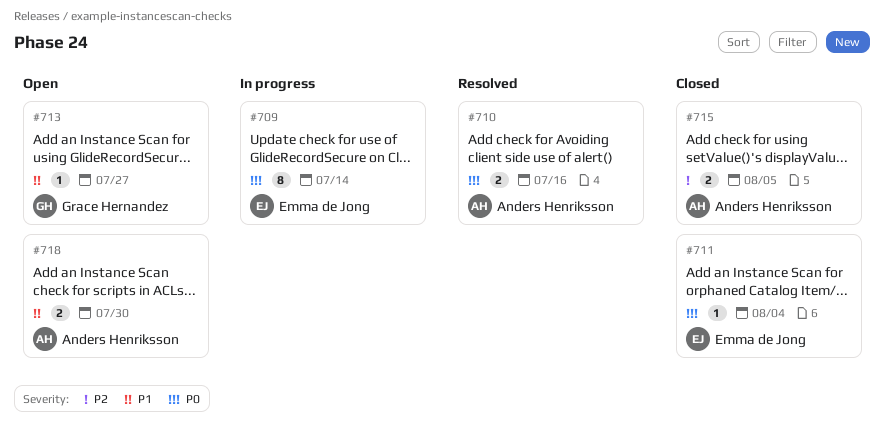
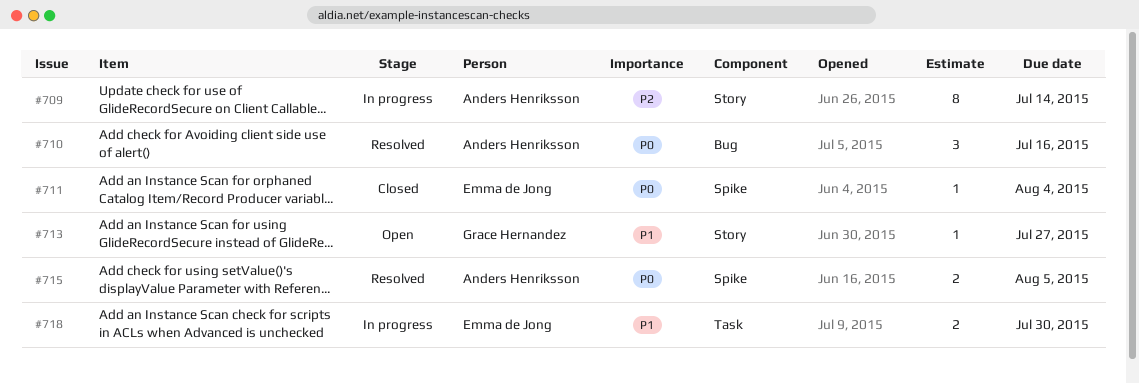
#709, owner: Emma de Jong -> Anders Henriksson
#709, priority: P0 -> P2
#710, estimate: 2 -> 3
#715, status: Closed -> Resolved
#715, priority: P2 -> P0
#718, status: Open -> In progress
#718, owner: Anders Henriksson -> Emma de Jong

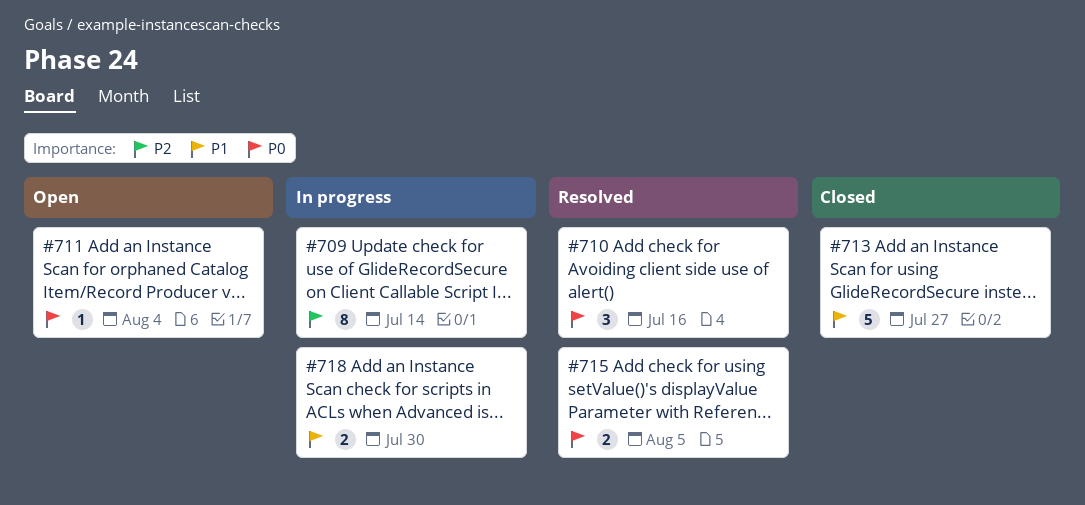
#711, status: Closed -> Open
#713, status: Open -> Closed
#713, estimate: 1 -> 5

